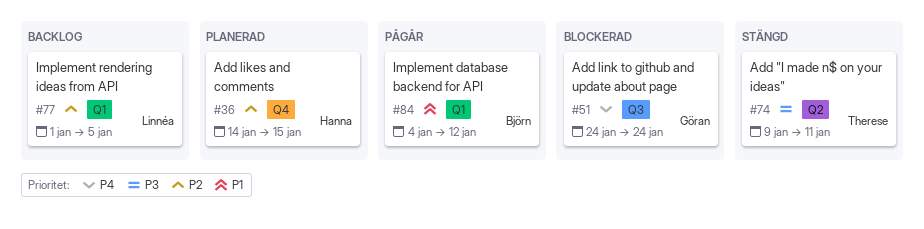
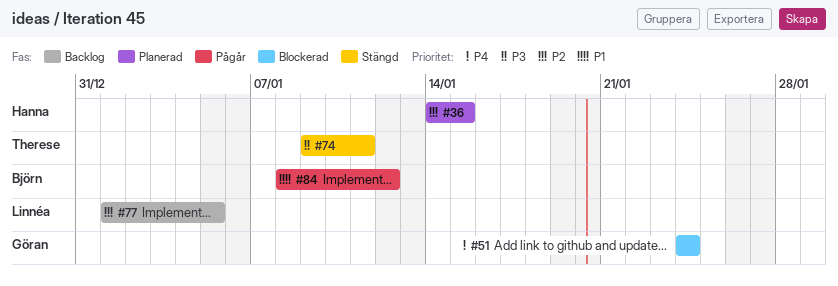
#84, start: Jan 4 -> Jan 8

